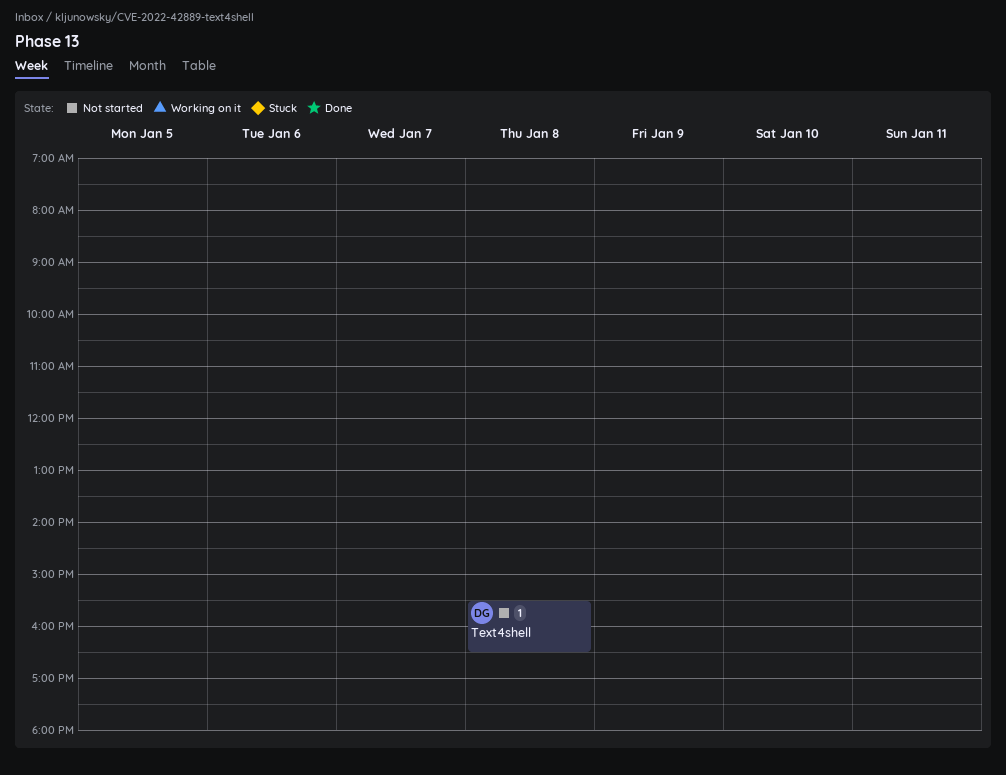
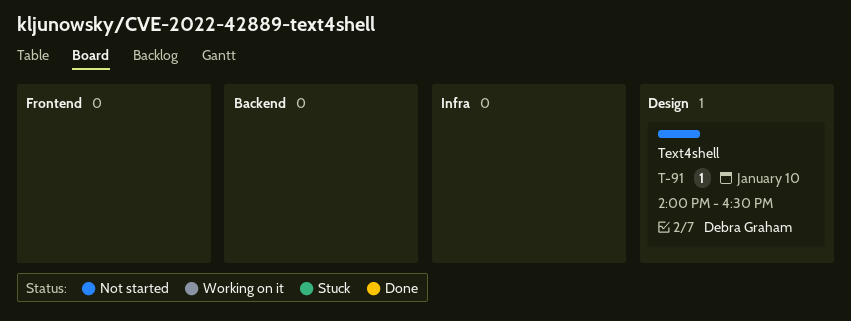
Text4shell, day: Jan 8 -> Jan 10
Text4shell, begins: 15:30 -> 14:00

